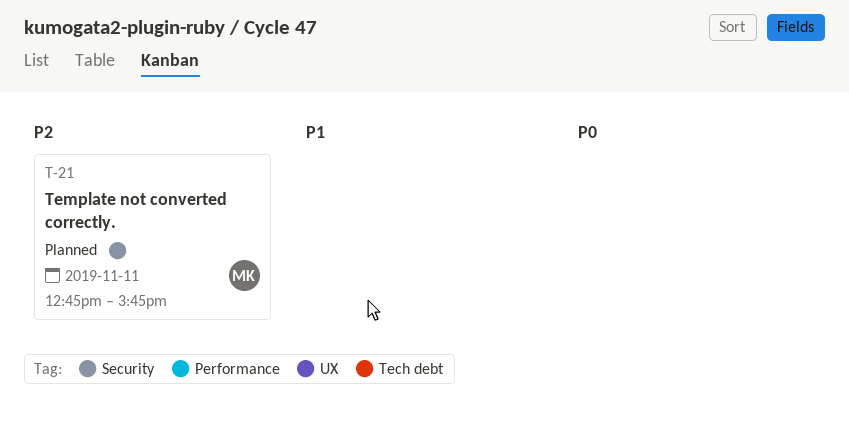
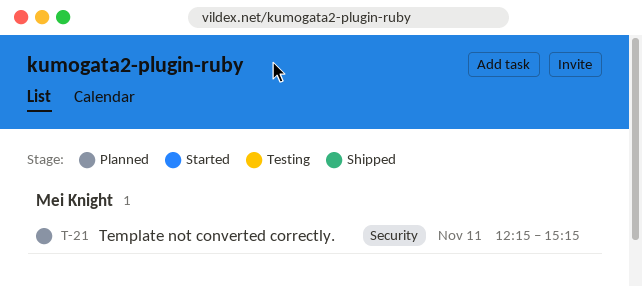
T-21, begins: 12:45 -> 12:15
T-21, ends: 15:45 -> 15:15

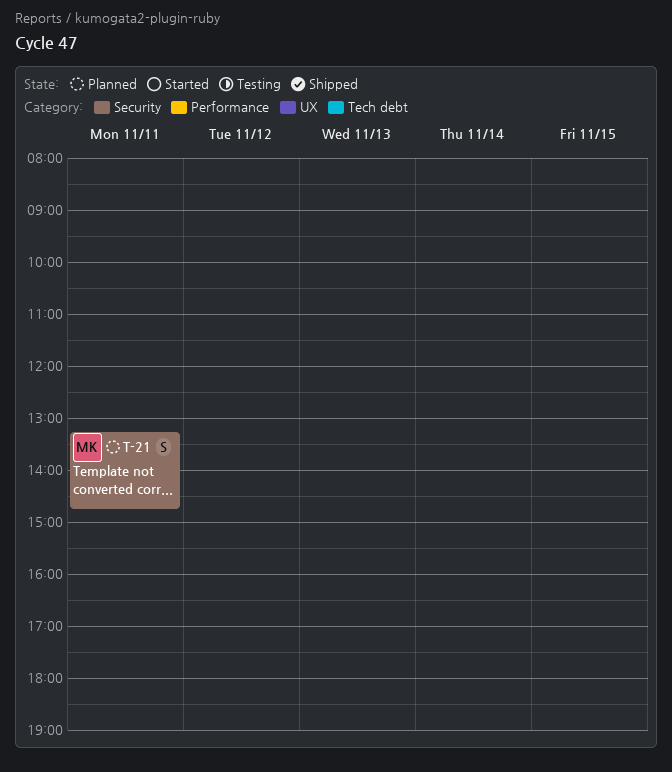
T-21, begins: 12:15 -> 13:15
T-21, ends: 15:15 -> 14:45

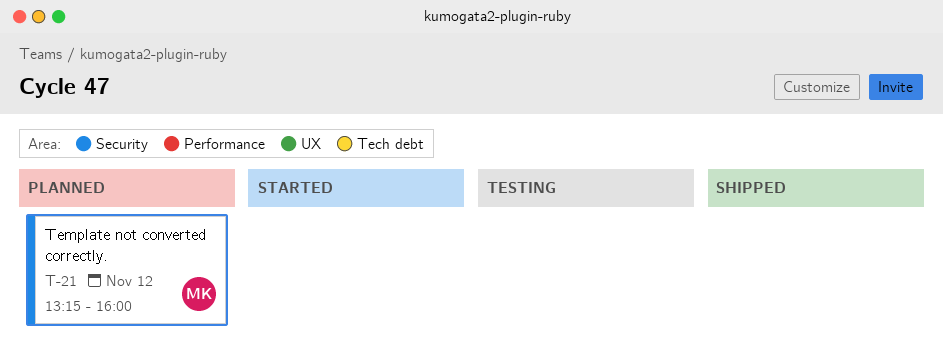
T-21, day: Nov 11 -> Nov 12
T-21, ends: 14:45 -> 16:00

